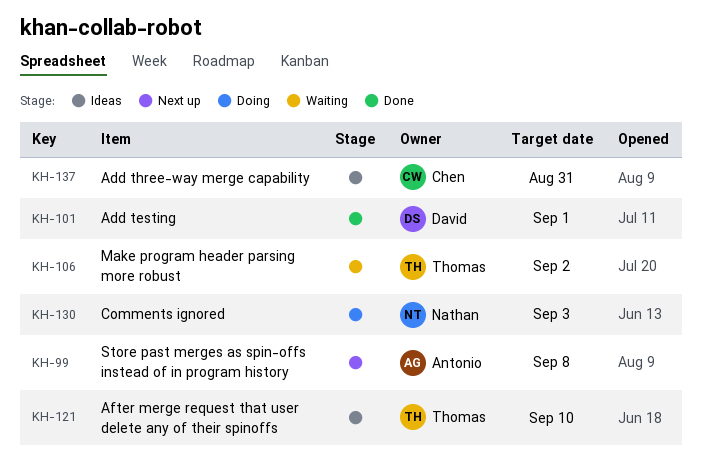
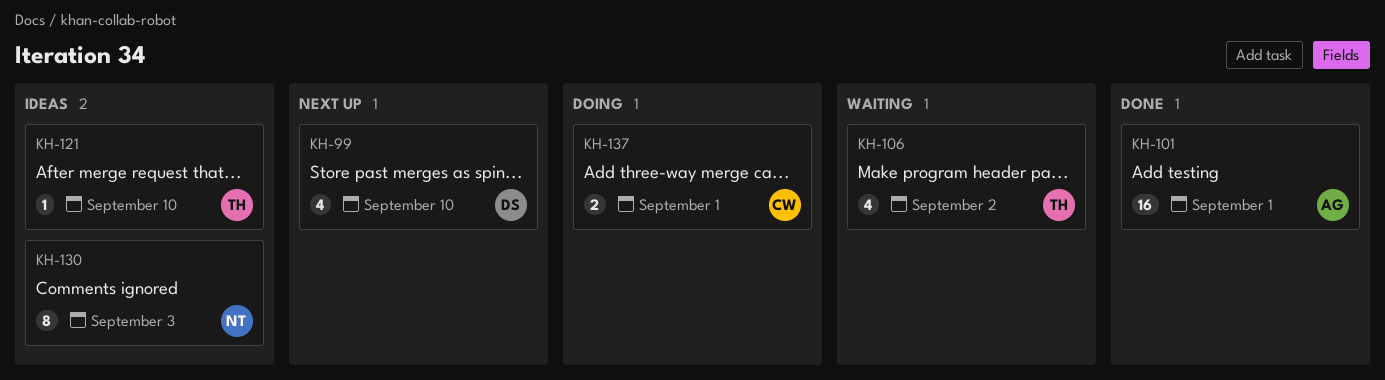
KH-99, owner: Antonio -> David
KH-99, due: Sep 8 -> Sep 10
KH-101, owner: David -> Antonio
KH-130, status: Doing -> Ideas
KH-137, status: Ideas -> Doing
KH-137, due: Aug 31 -> Sep 1

